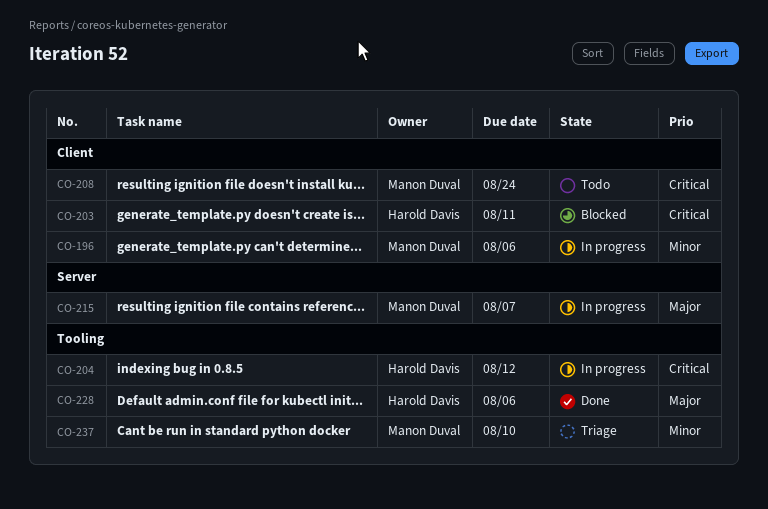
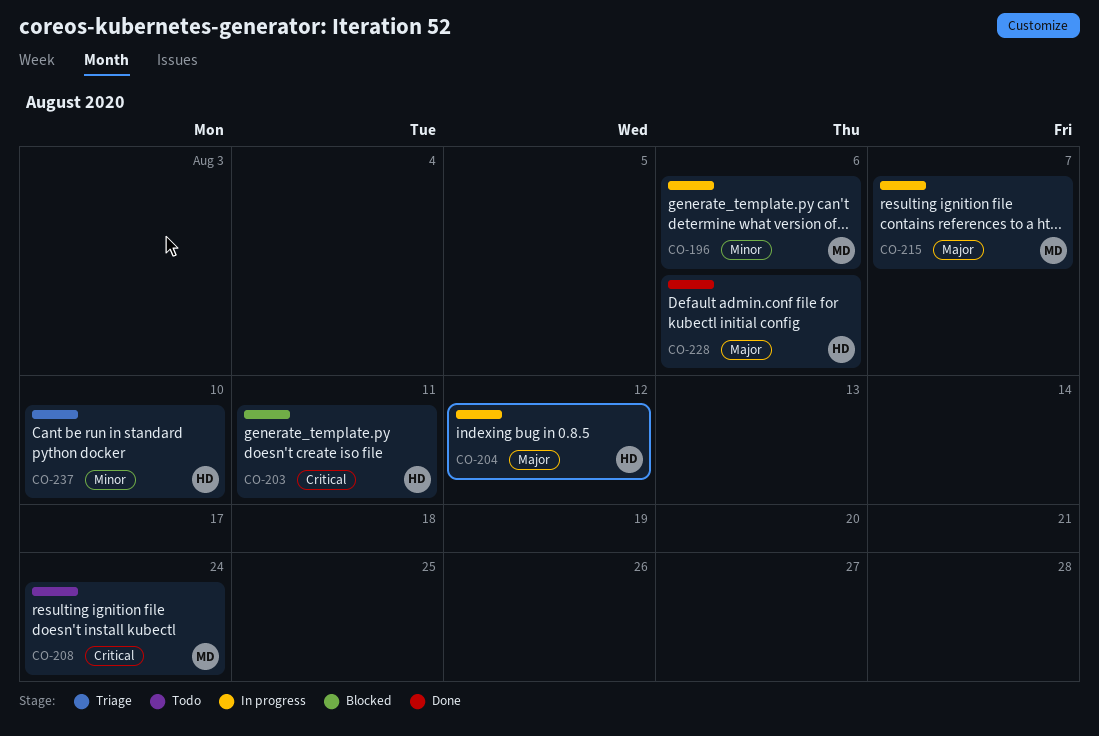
CO-204, priority: Critical -> Major
CO-237, owner: Manon Duval -> Harold Davis

